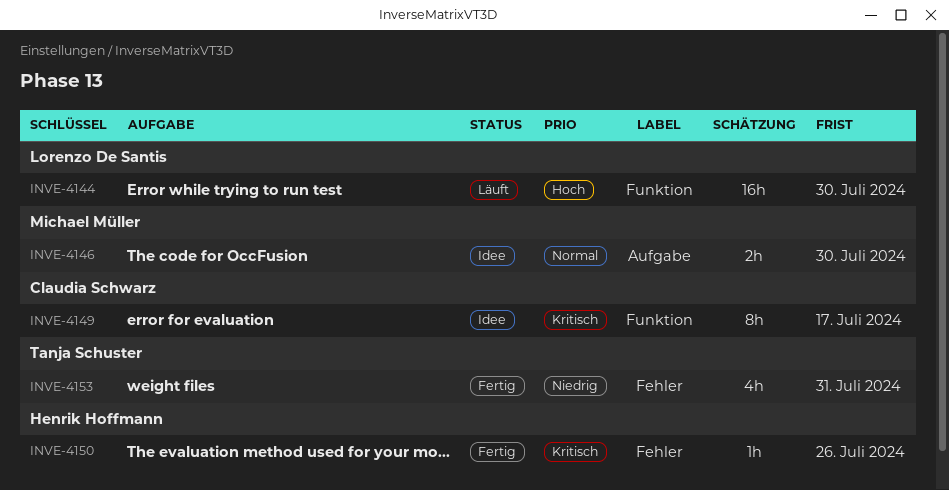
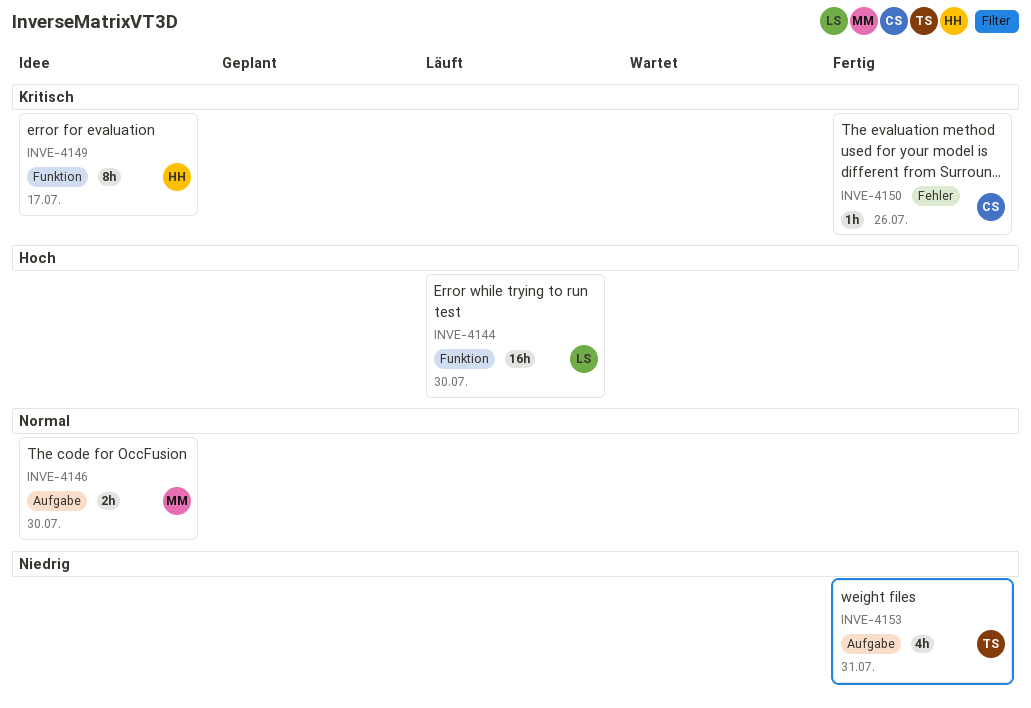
INVE-4149, owner: Claudia Schwarz -> Henrik Hoffmann
INVE-4150, owner: Henrik Hoffmann -> Claudia Schwarz
INVE-4153, label: Fehler -> Aufgabe

